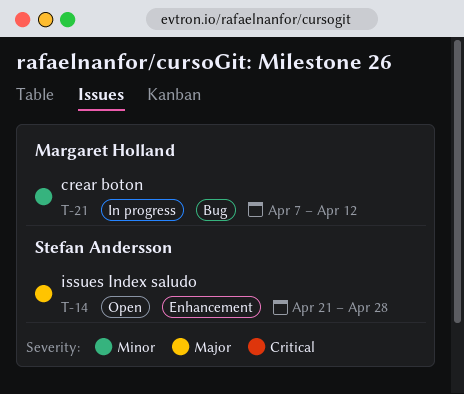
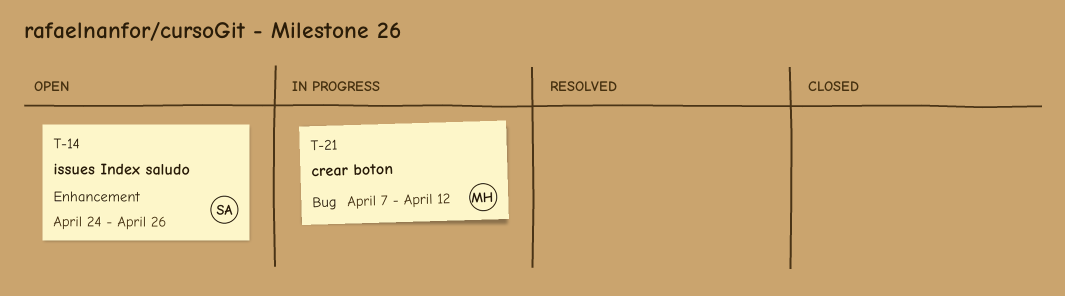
T-14, start: Apr 21 -> Apr 24
T-14, due: Apr 28 -> Apr 26

